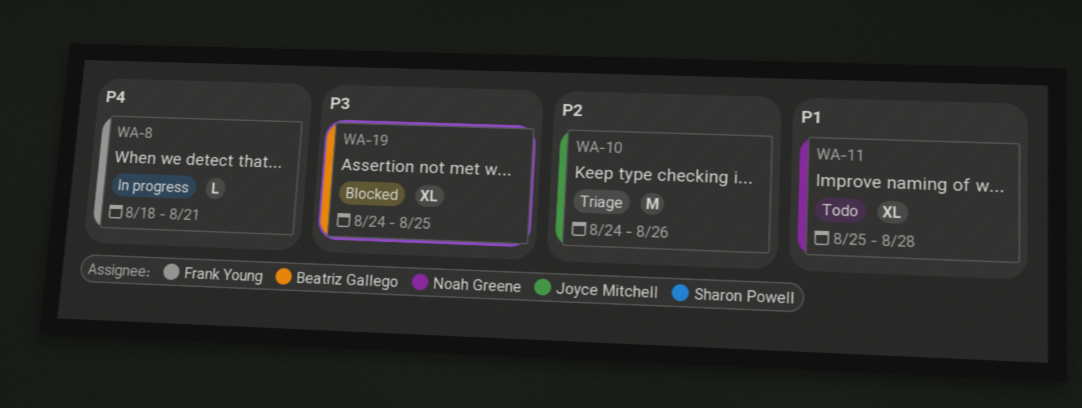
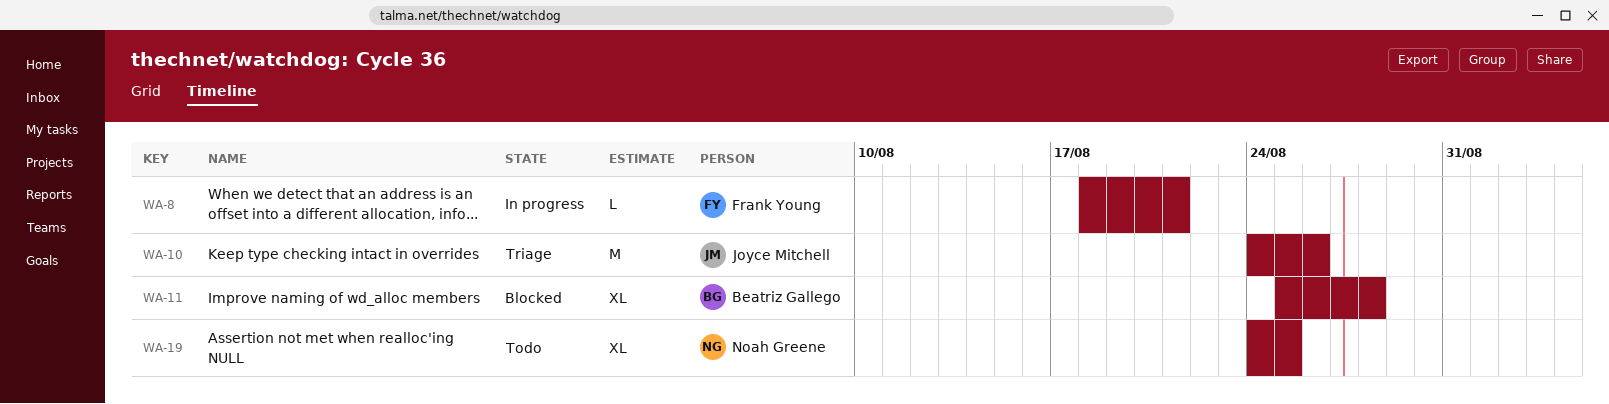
WA-11, status: Todo -> Blocked
WA-11, owner: Noah Greene -> Beatriz Gallego
WA-19, status: Blocked -> Todo
WA-19, owner: Beatriz Gallego -> Noah Greene

